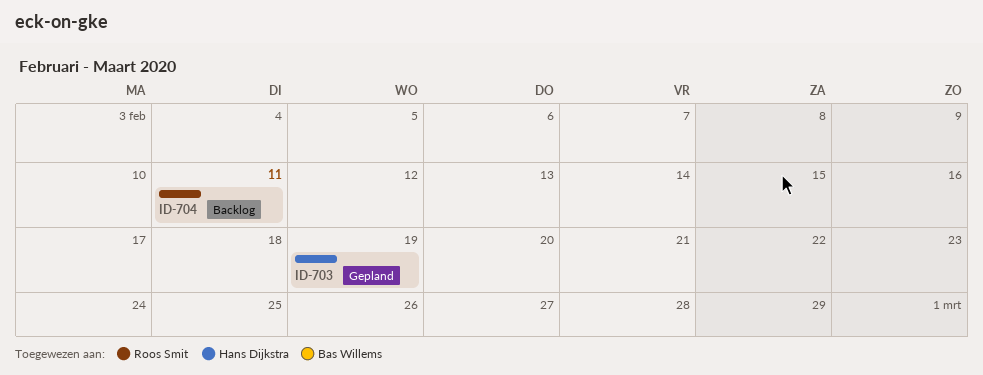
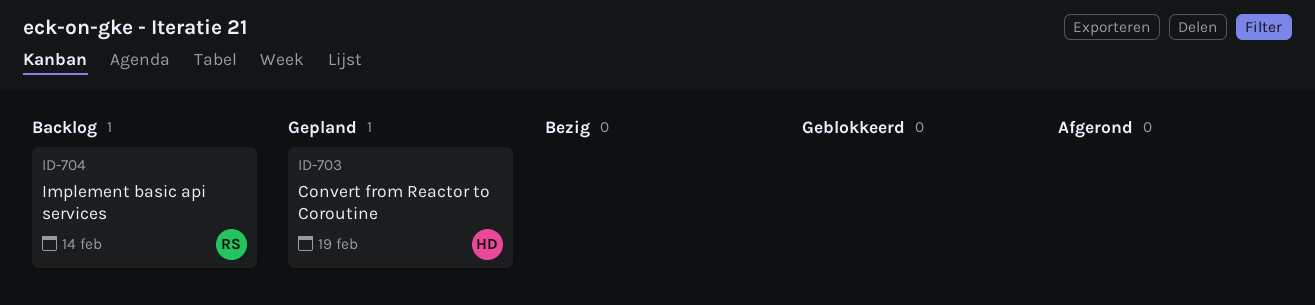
ID-704, due: Feb 11 -> Feb 14

